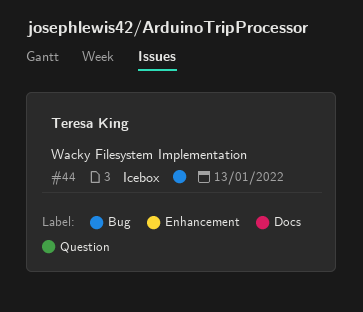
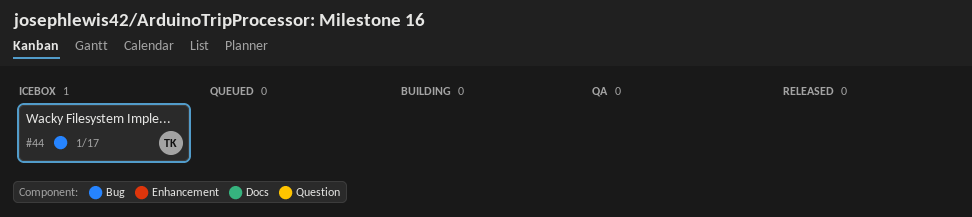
#44, due: Jan 13 -> Jan 17

